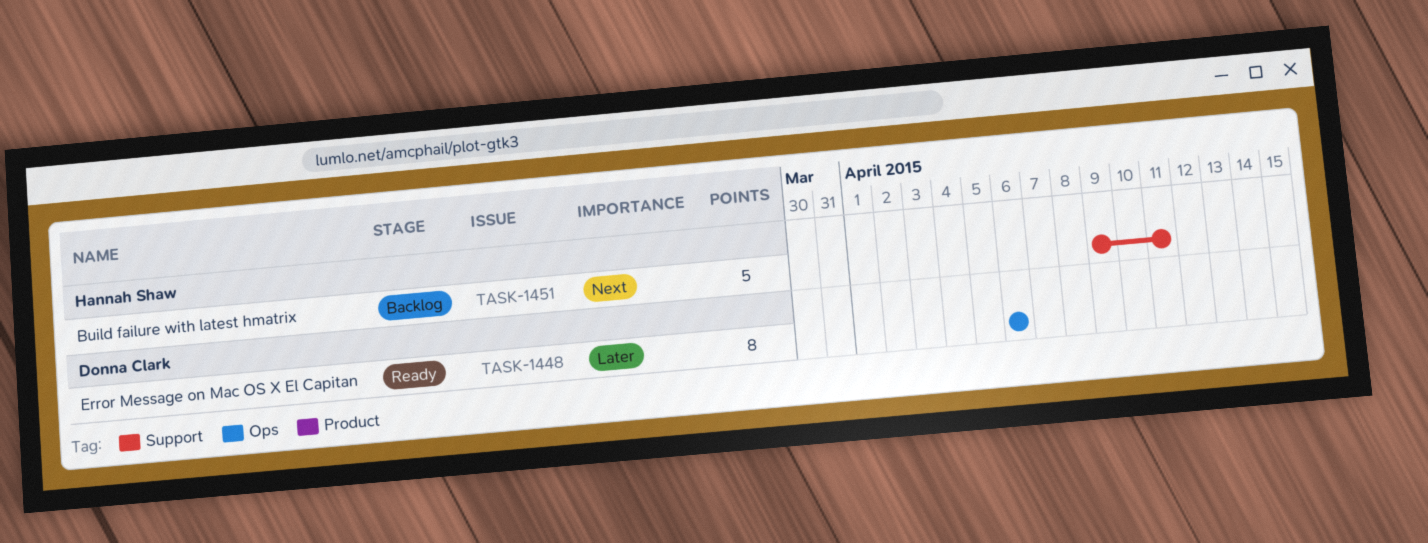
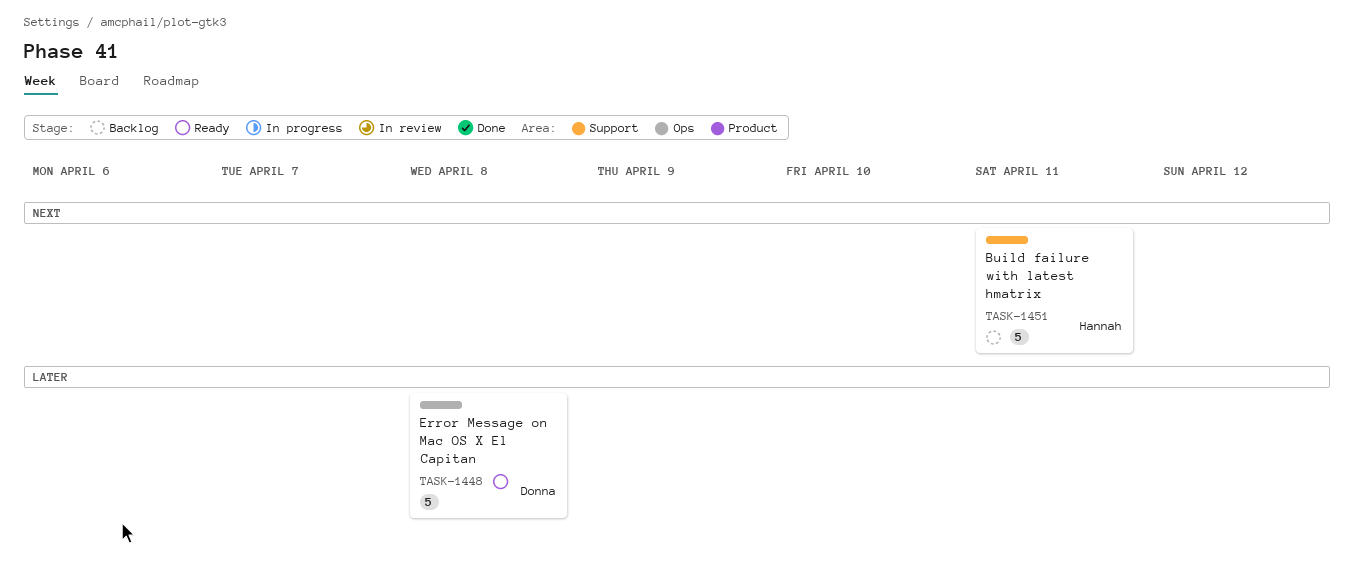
TASK-1448, estimate: 8 -> 5
TASK-1448, due: Apr 6 -> Apr 8

